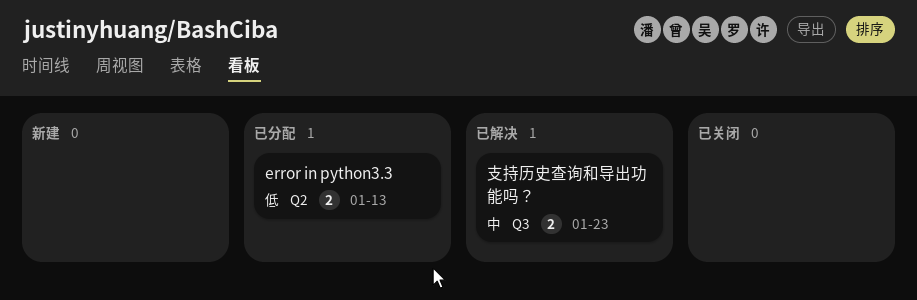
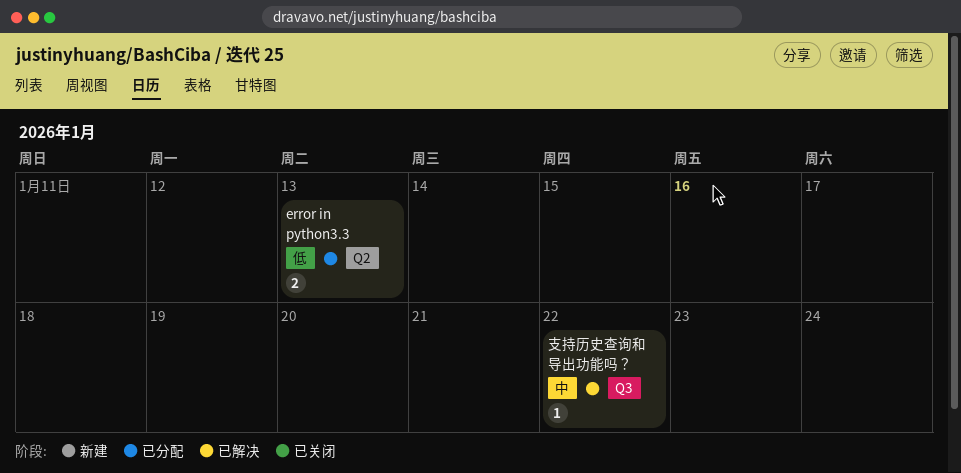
支持历史查询和导出功能吗？, estimate: 2 -> 1
支持历史查询和导出功能吗？, due: Jan 23 -> Jan 22

